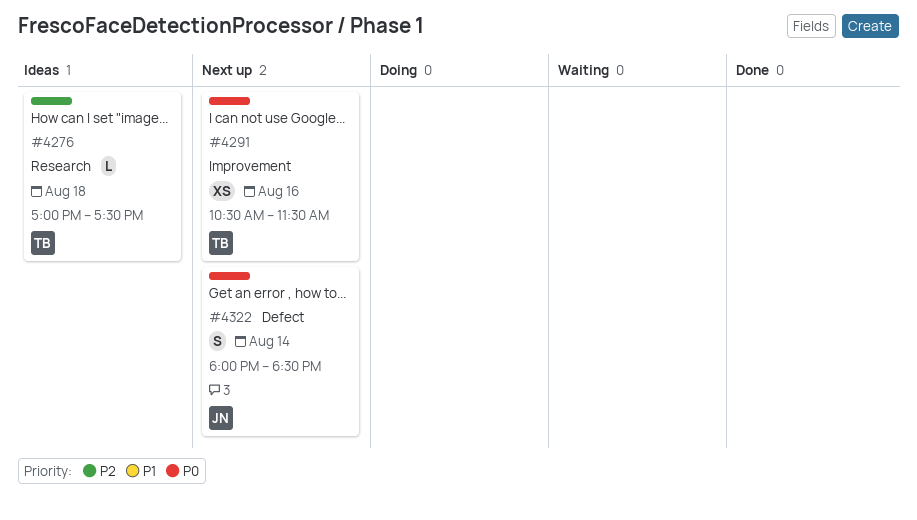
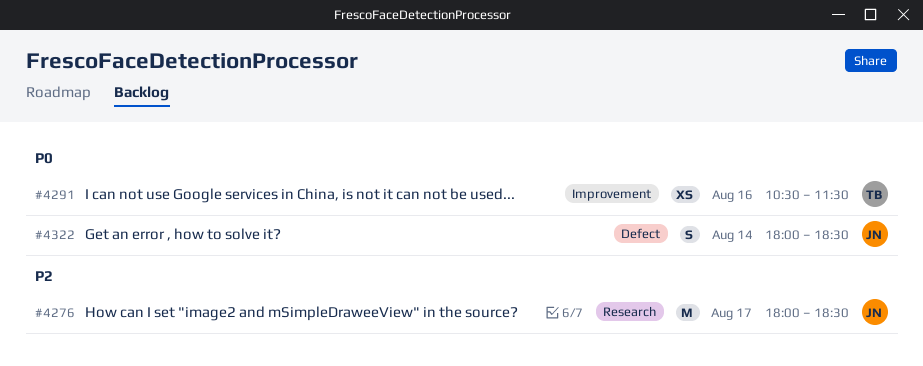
#4276, owner: TB -> JN
#4276, estimate: L -> M
#4276, day: Aug 18 -> Aug 17
#4276, begins: 17:00 -> 18:00
#4276, ends: 17:30 -> 18:30

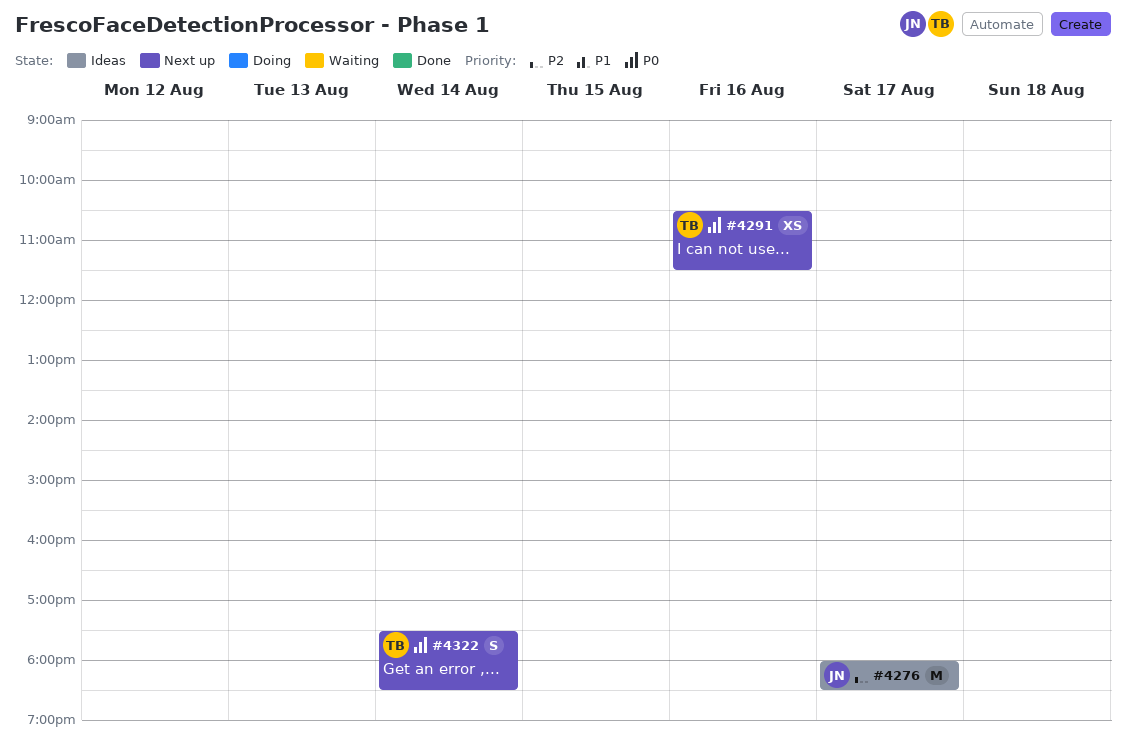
#4322, owner: JN -> TB
#4322, begins: 18:00 -> 17:30

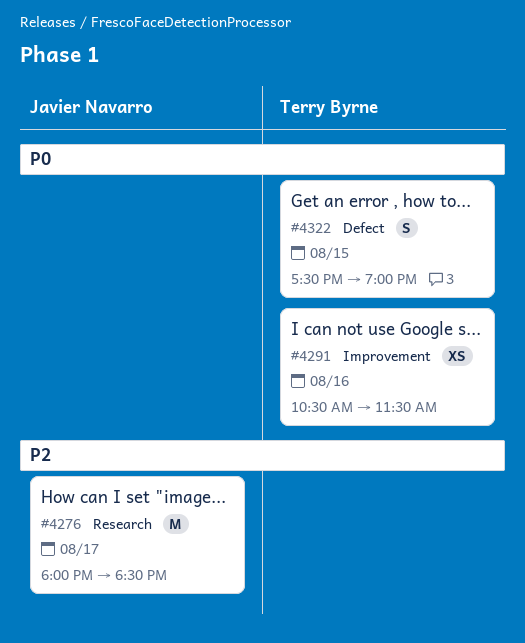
#4322, day: Aug 14 -> Aug 15
#4322, ends: 18:30 -> 19:00

